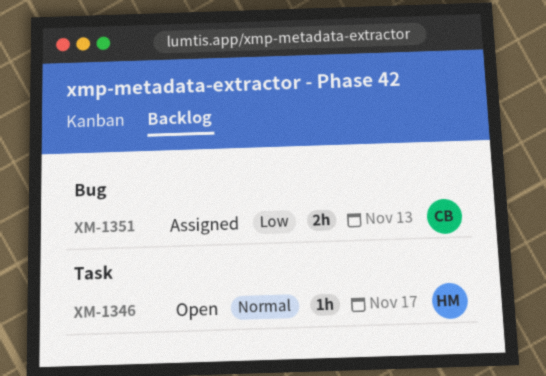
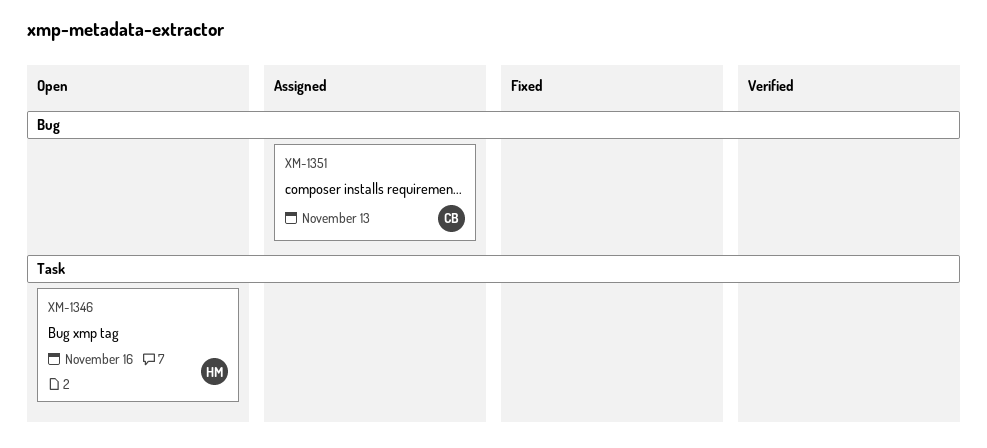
XM-1346, due: Nov 17 -> Nov 16

